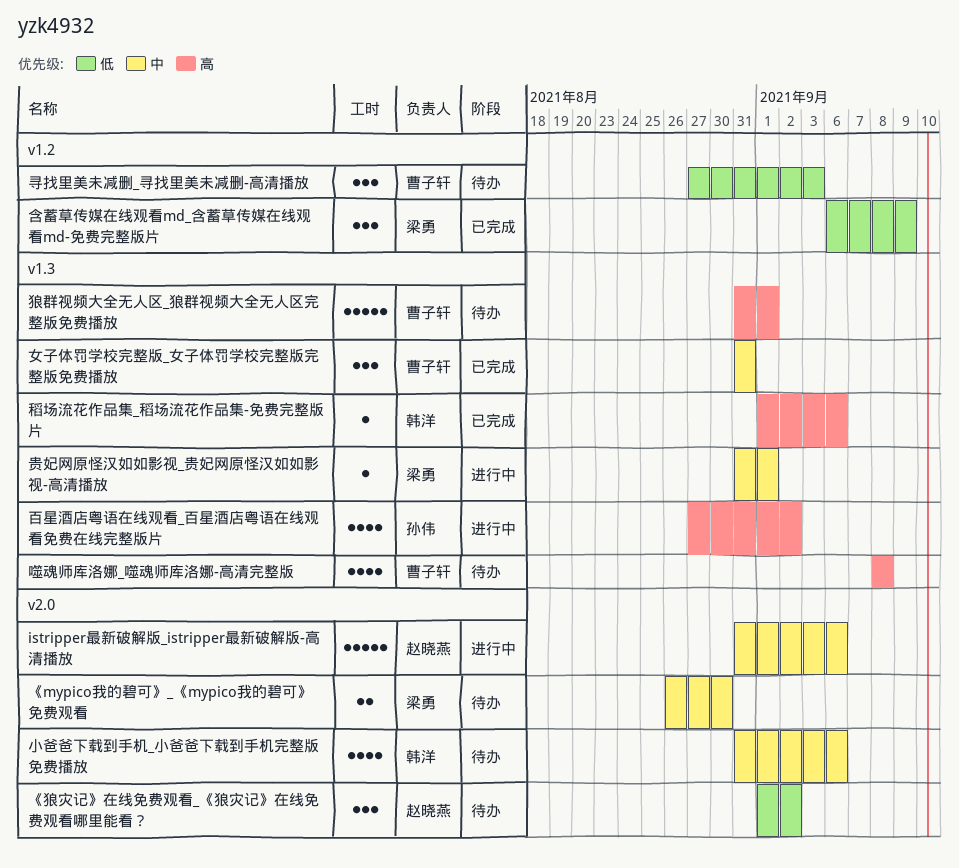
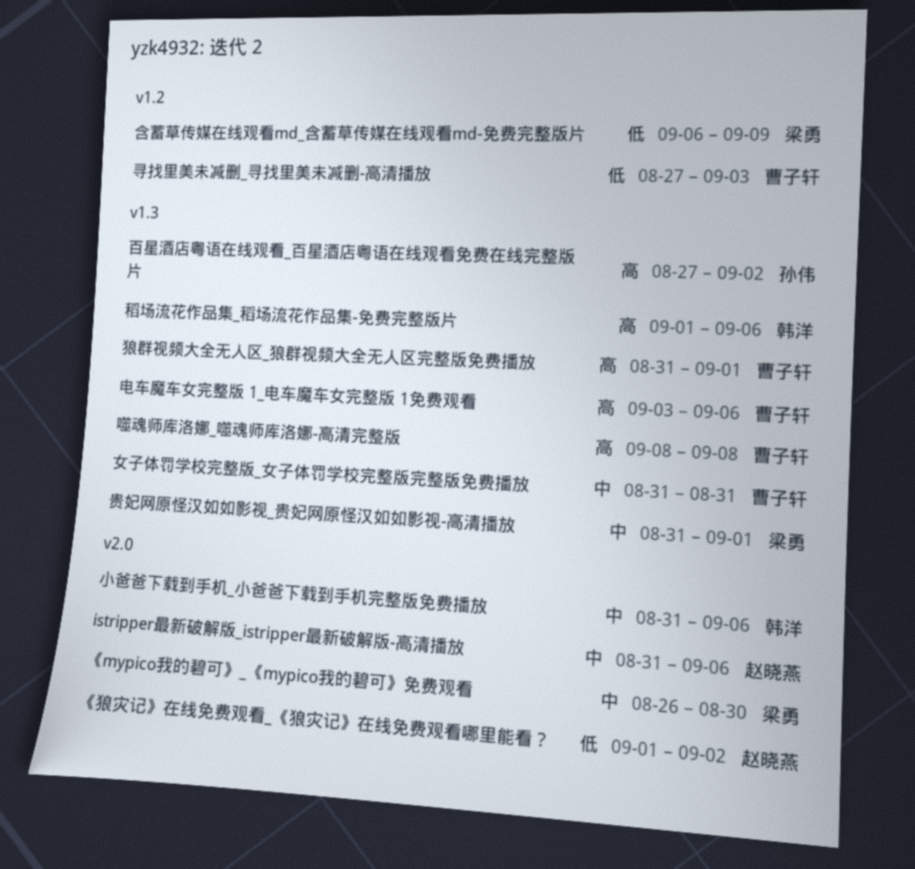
电车魔车女完整版 1_电车魔车女完整版 1免费观看: none -> present

